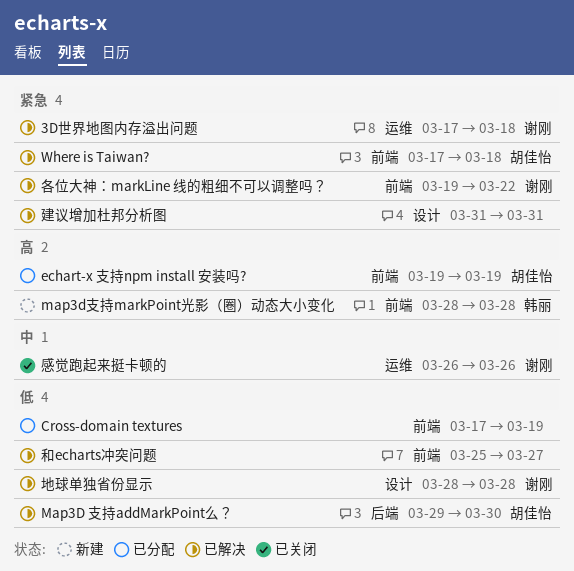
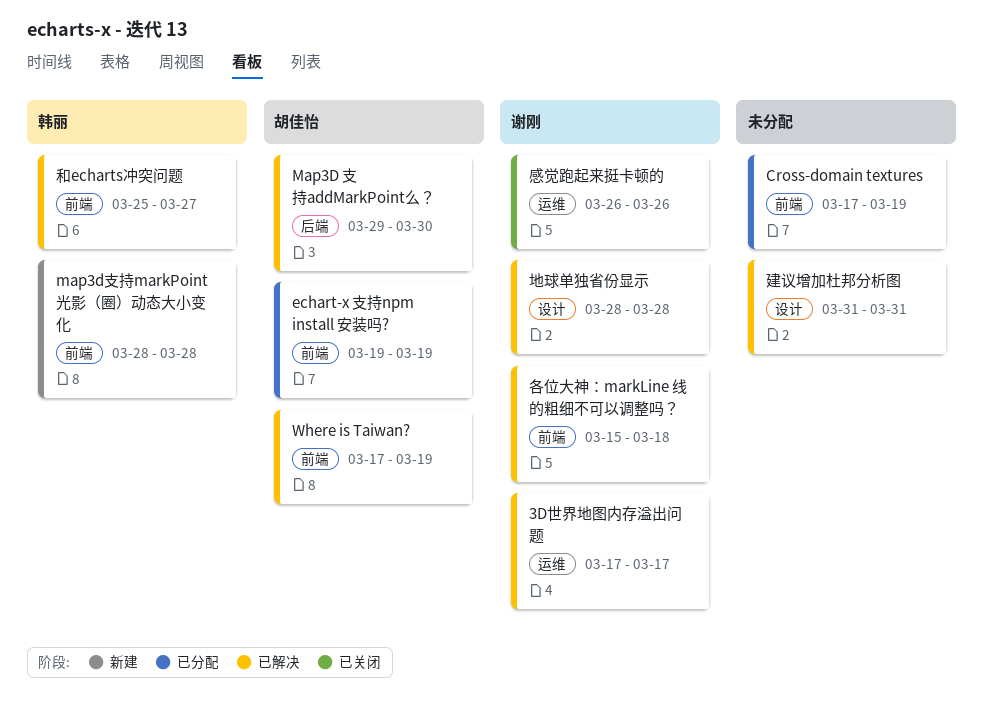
3D世界地图内存溢出问题, due: Mar 18 -> Mar 17
Where is Taiwan?, due: Mar 18 -> Mar 19
各位大神：markLine 线的粗细不可以调整吗？, start: Mar 19 -> Mar 15
各位大神：markLine 线的粗细不可以调整吗？, due: Mar 22 -> Mar 18
和echarts冲突问题, owner: none -> 韩丽

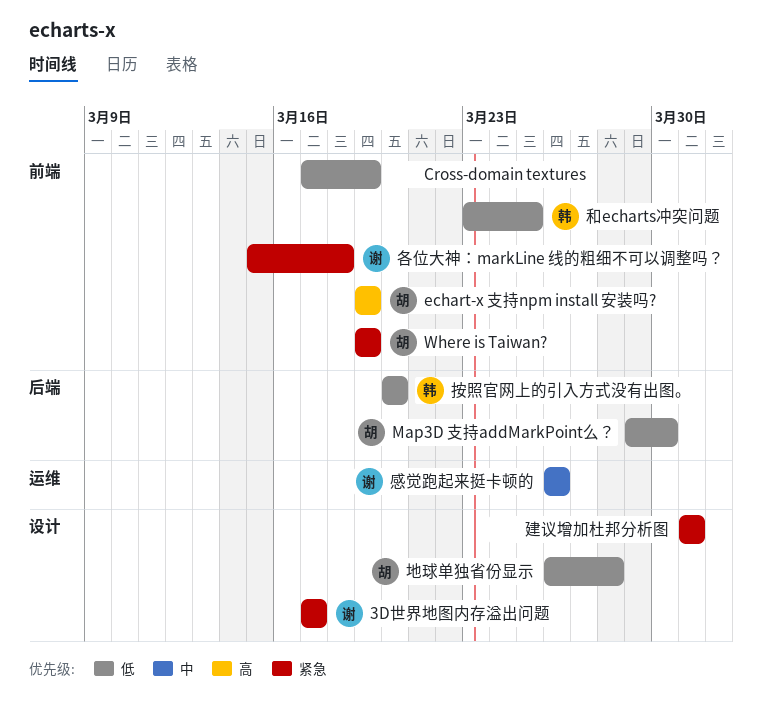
3D世界地图内存溢出问题, label: 运维 -> 设计
map3d支持markPoint光影（圈）动态大小变化: present -> none
Where is Taiwan?, start: Mar 17 -> Mar 19
和echarts冲突问题, start: Mar 25 -> Mar 23
和echarts冲突问题, due: Mar 27 -> Mar 25
地球单独省份显示, owner: 谢刚 -> 胡佳怡
地球单独省份显示, start: Mar 28 -> Mar 26
按照官网上的引入方式没有出图。: none -> present

